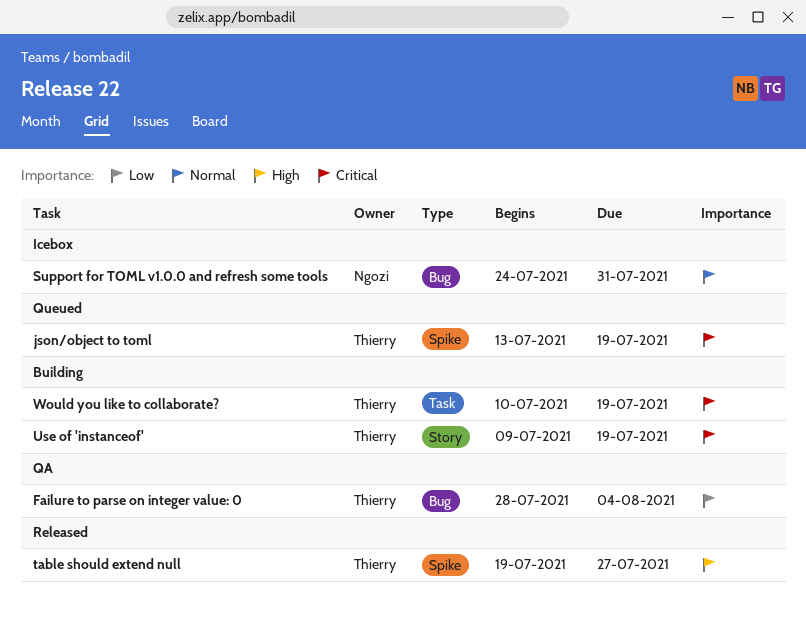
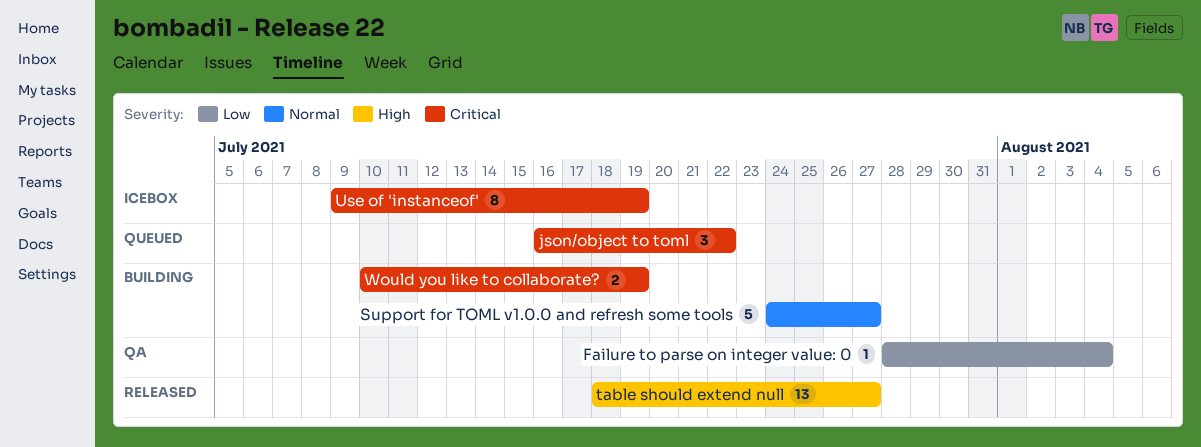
json/object to toml, start: Jul 13 -> Jul 16
json/object to toml, due: Jul 19 -> Jul 22
Support for TOML v1.0.0 and refresh some tools, status: Icebox -> Building
Support for TOML v1.0.0 and refresh some tools, due: Jul 31 -> Jul 27
table should extend null, start: Jul 19 -> Jul 18
Use of 'instanceof', status: Building -> Icebox

